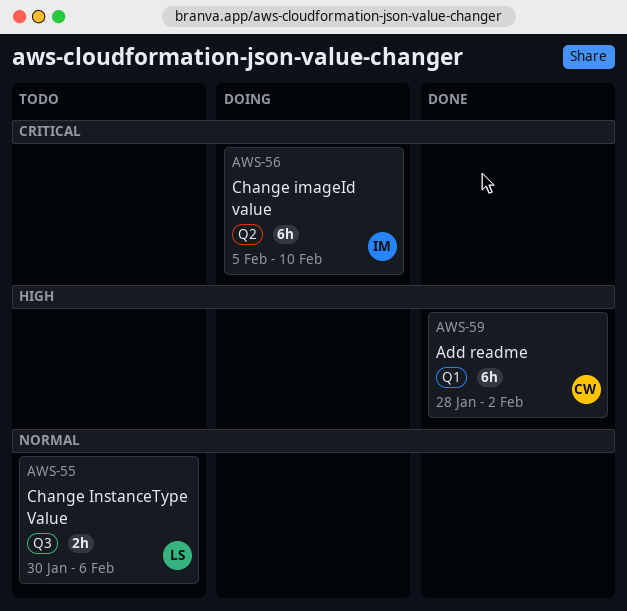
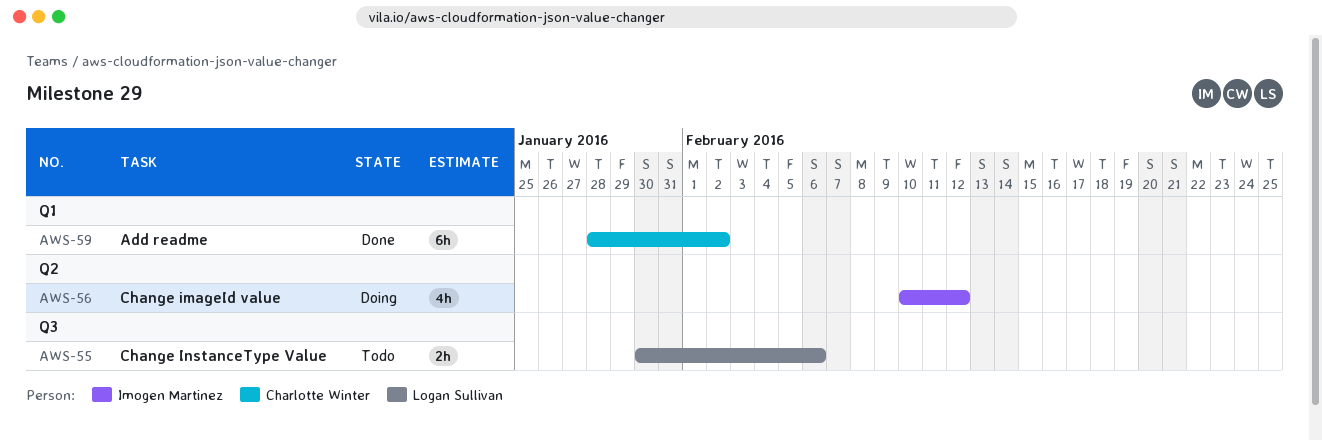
AWS-56, estimate: 6h -> 4h
AWS-56, start: Feb 5 -> Feb 10
AWS-56, due: Feb 10 -> Feb 12

